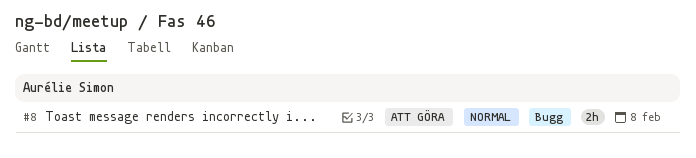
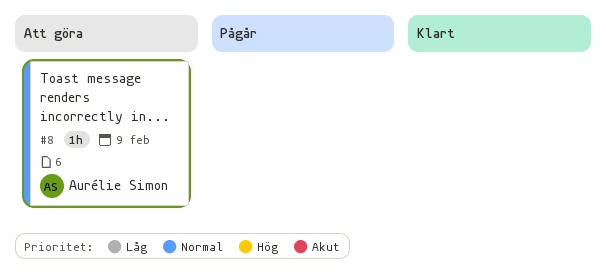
#8, estimate: 2h -> 1h
#8, due: Feb 8 -> Feb 9

